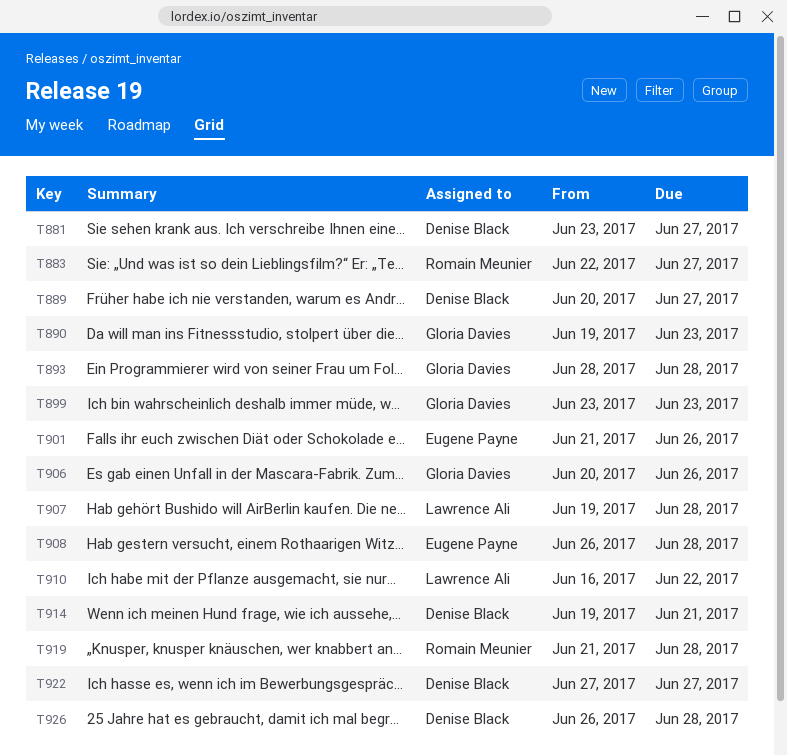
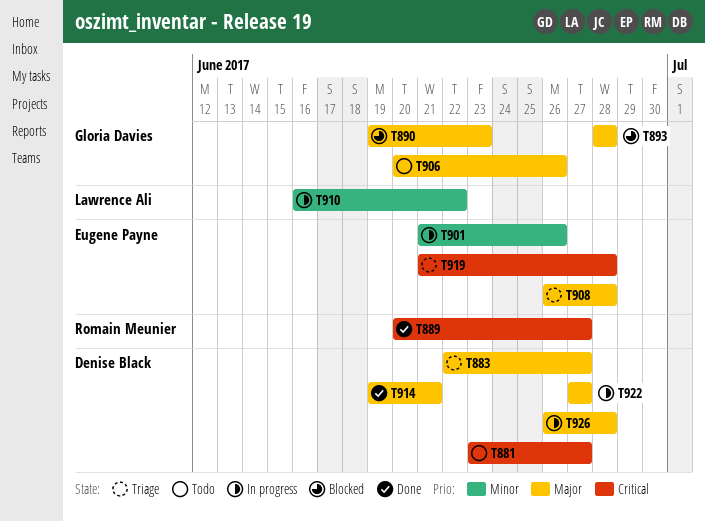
T883, owner: Romain Meunier -> Denise Black
T889, owner: Denise Black -> Romain Meunier
T899: present -> none
T907: present -> none
T919, owner: Romain Meunier -> Eugene Payne

